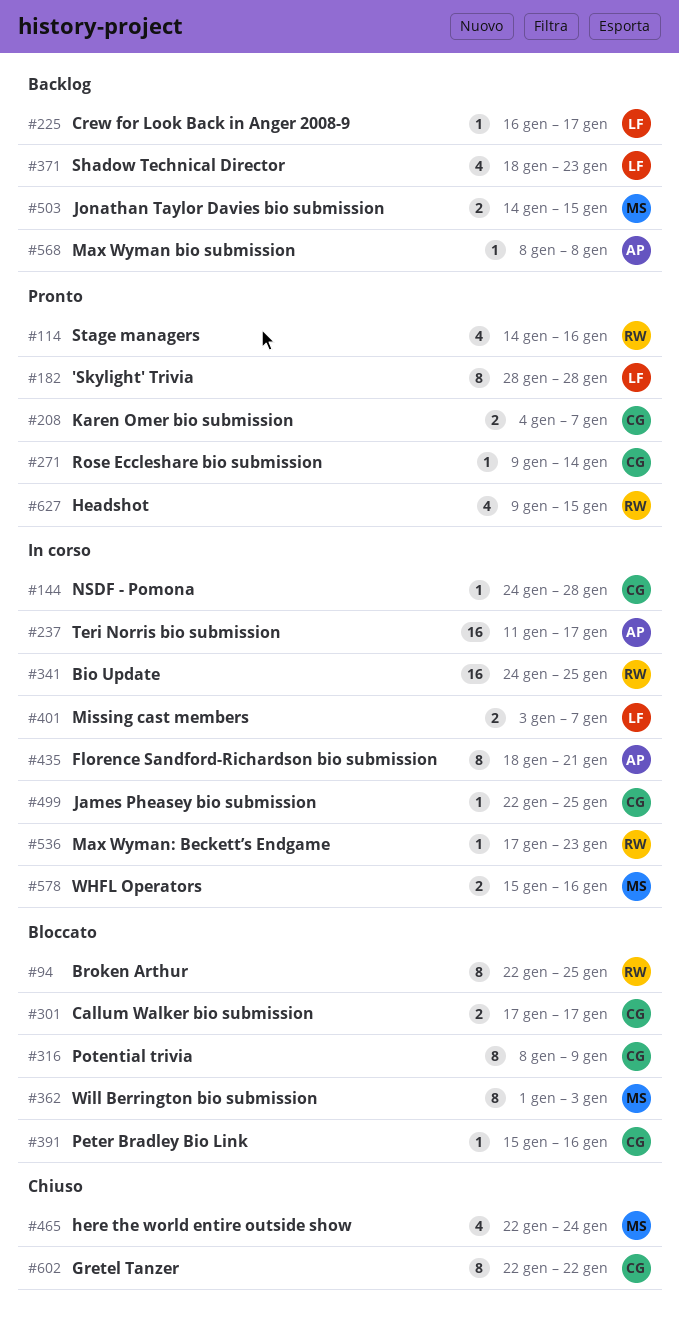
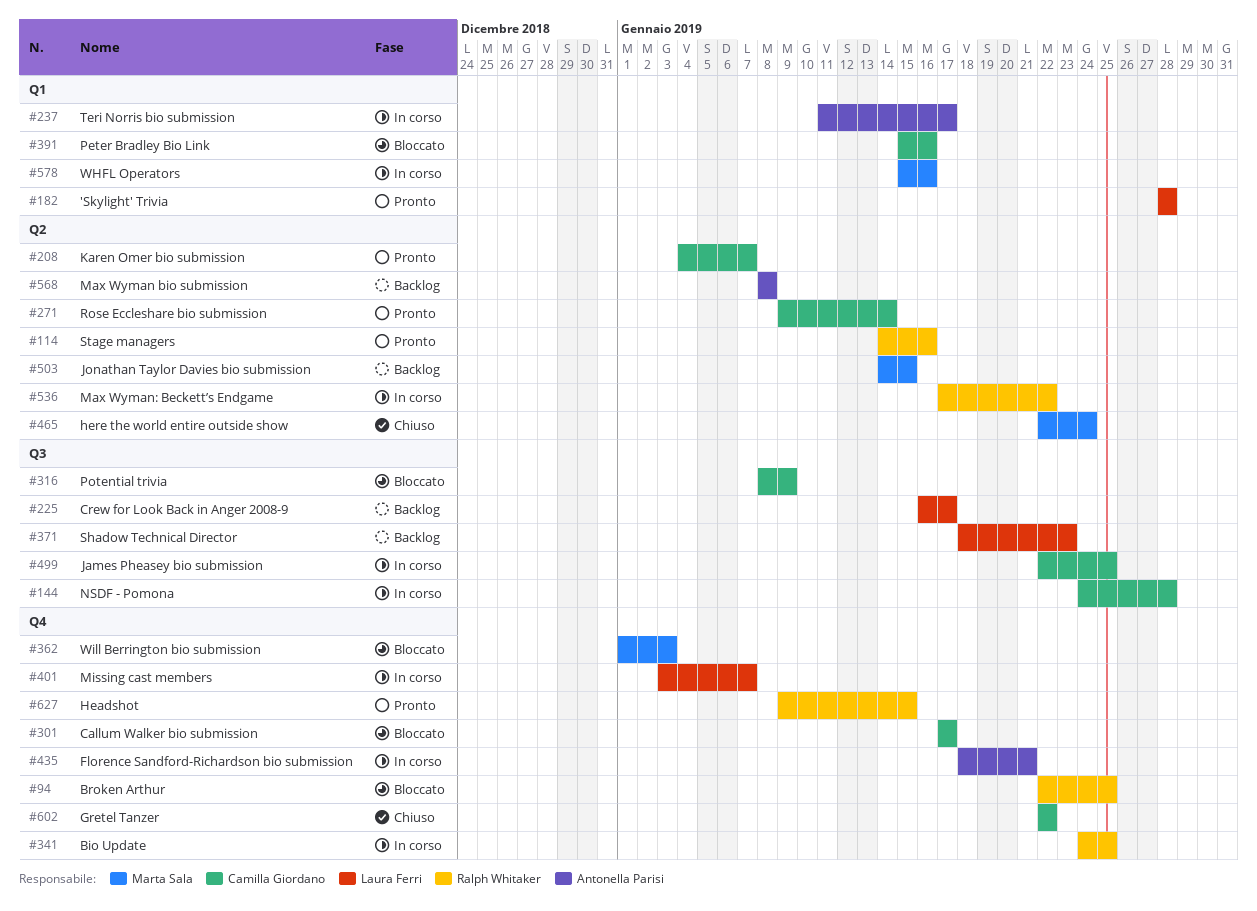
#536, due: Jan 23 -> Jan 22

